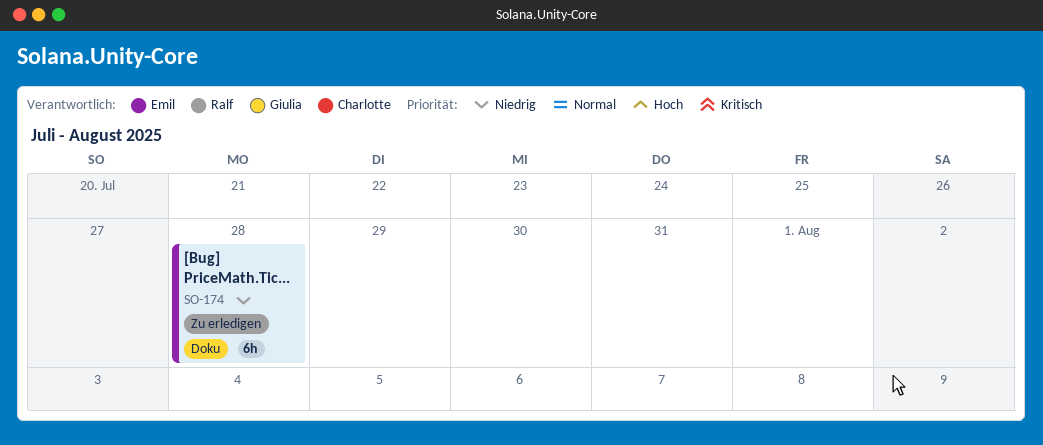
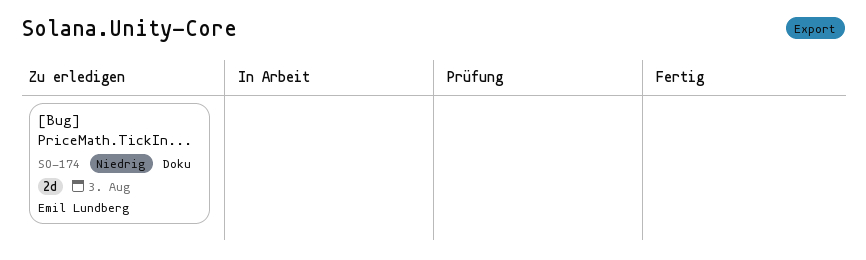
SO-174, estimate: 6h -> 2d
SO-174, due: Jul 28 -> Aug 3

